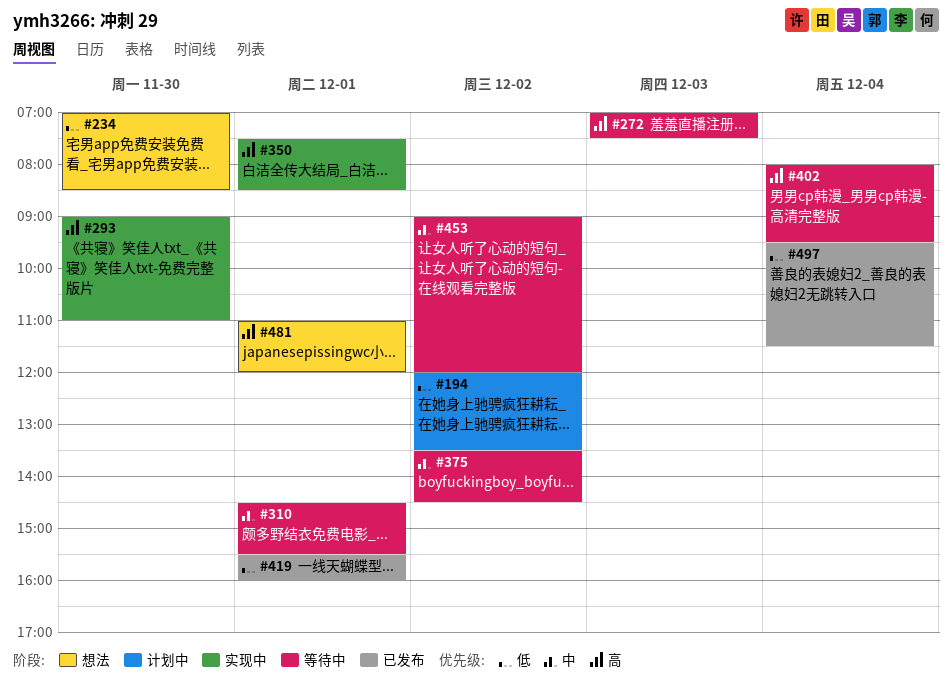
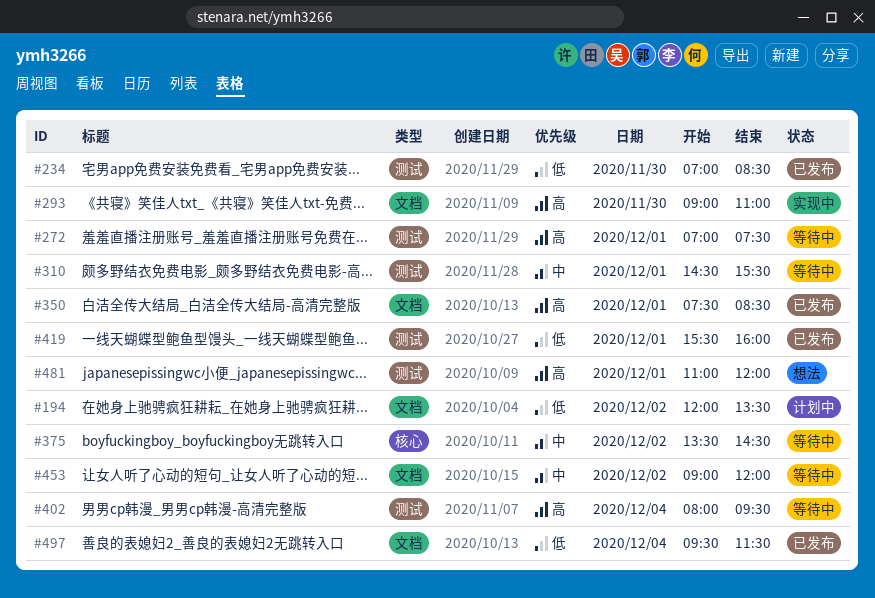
#234, status: 想法 -> 已发布
#272, day: Dec 3 -> Dec 1
#350, status: 实现中 -> 已发布

